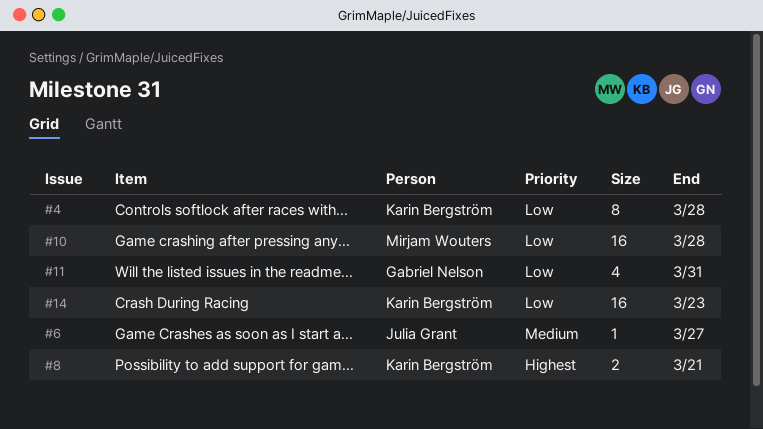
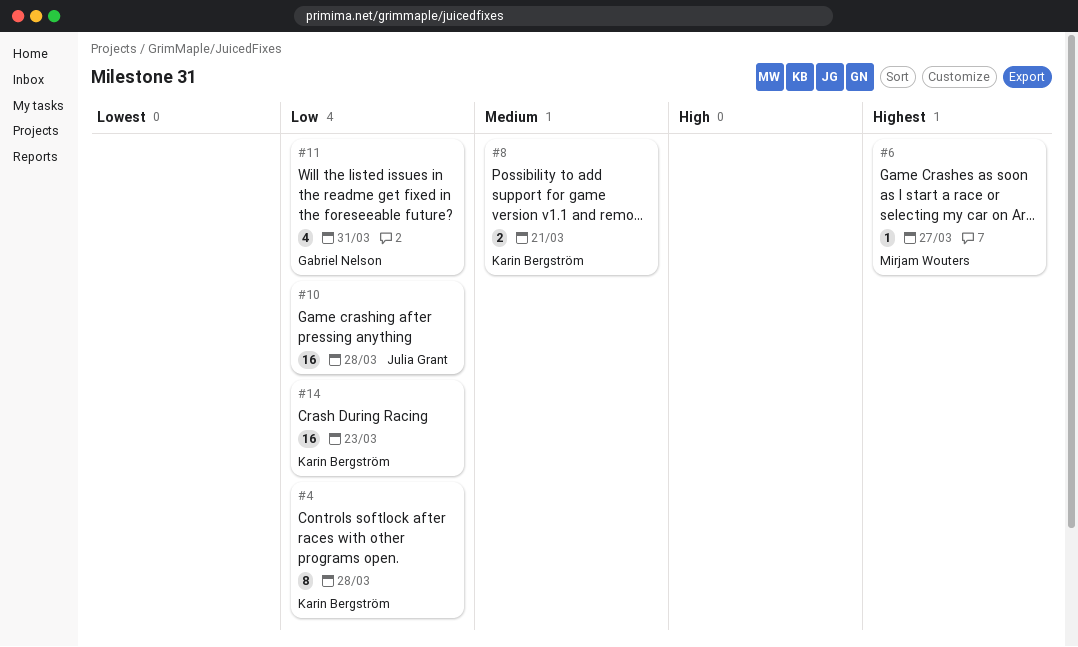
#6, owner: Julia Grant -> Mirjam Wouters
#6, priority: Medium -> Highest
#8, priority: Highest -> Medium
#10, owner: Mirjam Wouters -> Julia Grant

